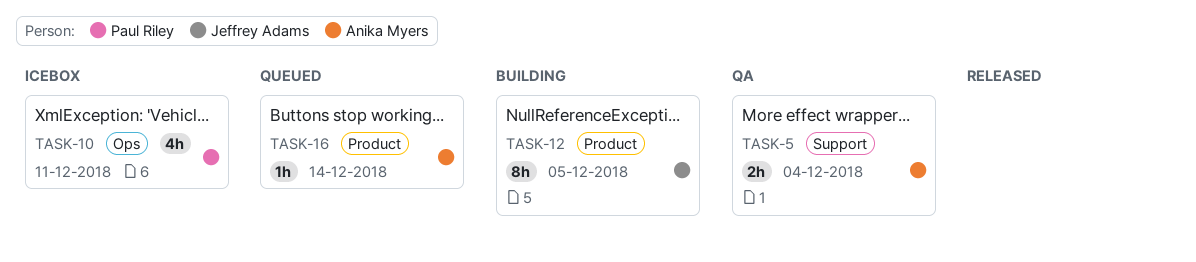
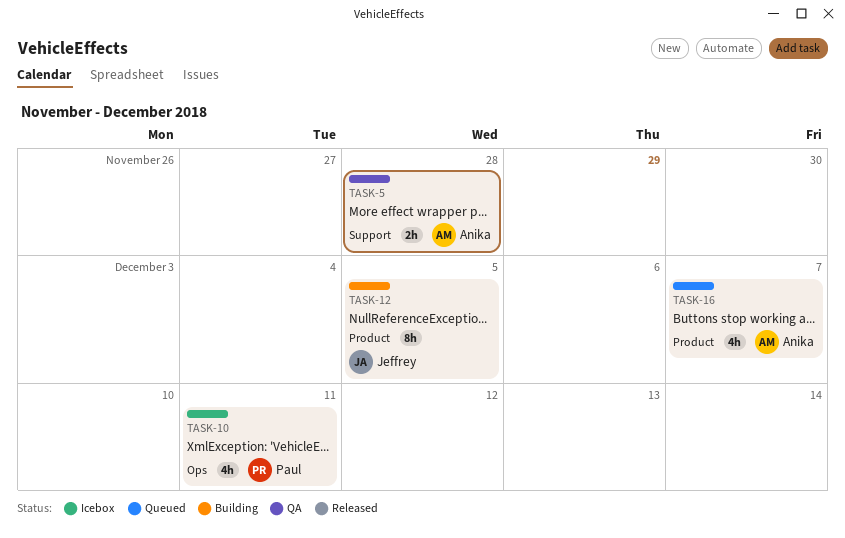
TASK-5, due: Dec 4 -> Nov 28
TASK-16, estimate: 1h -> 4h
TASK-16, due: Dec 14 -> Dec 7

